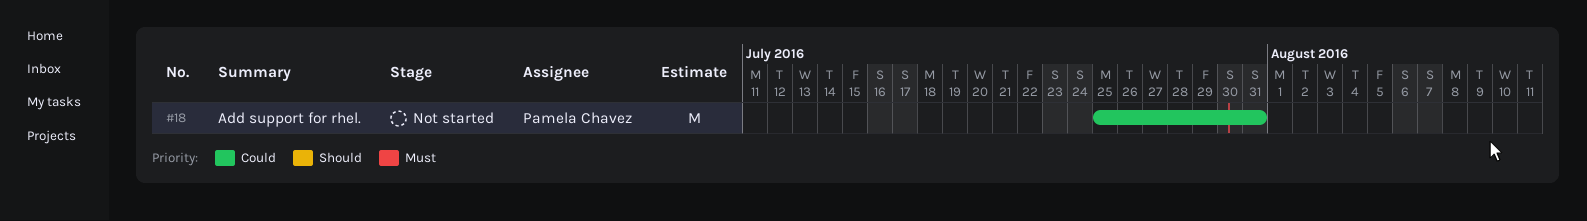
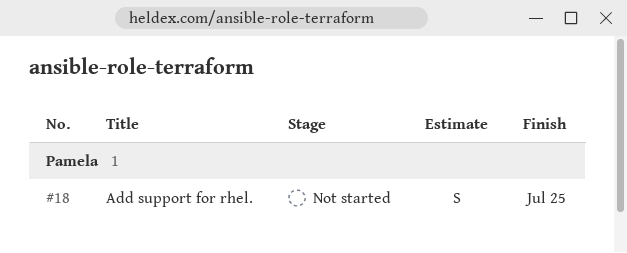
#18, estimate: M -> S
#18, due: Jul 31 -> Jul 25

